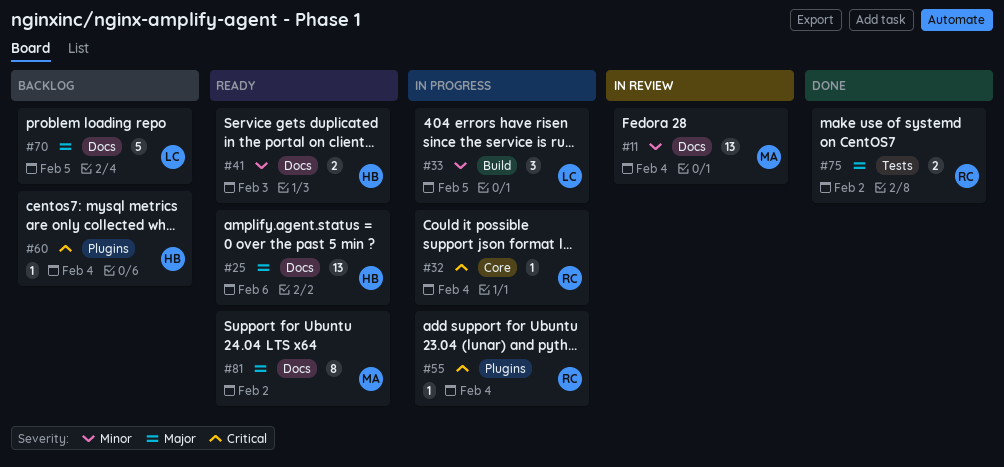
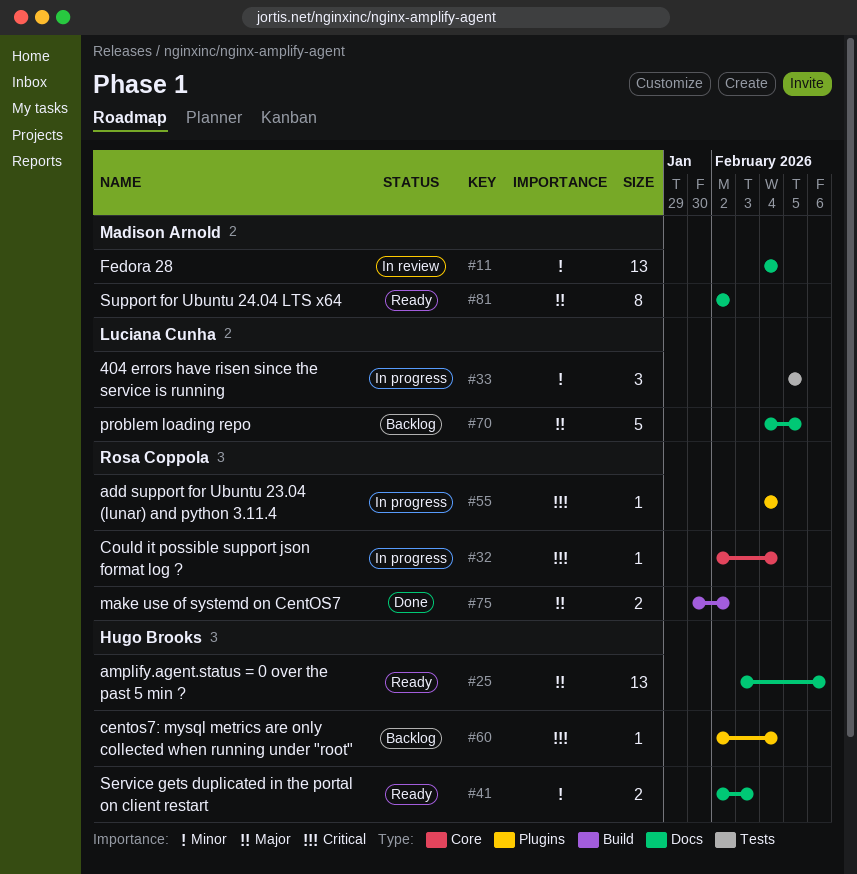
#33, label: Build -> Tests
#75, label: Tests -> Build

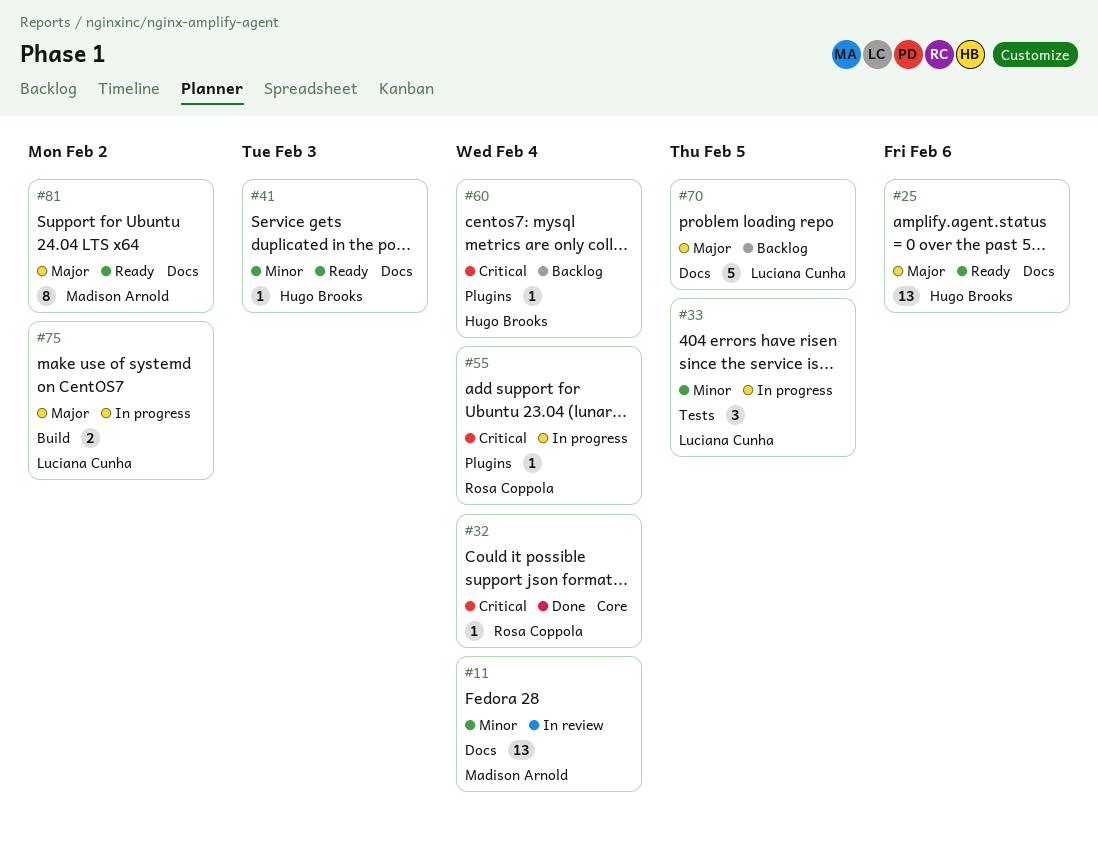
#32, status: In progress -> Done
#41, estimate: 2 -> 1
#75, status: Done -> In progress
#75, owner: Rosa Coppola -> Luciana Cunha

